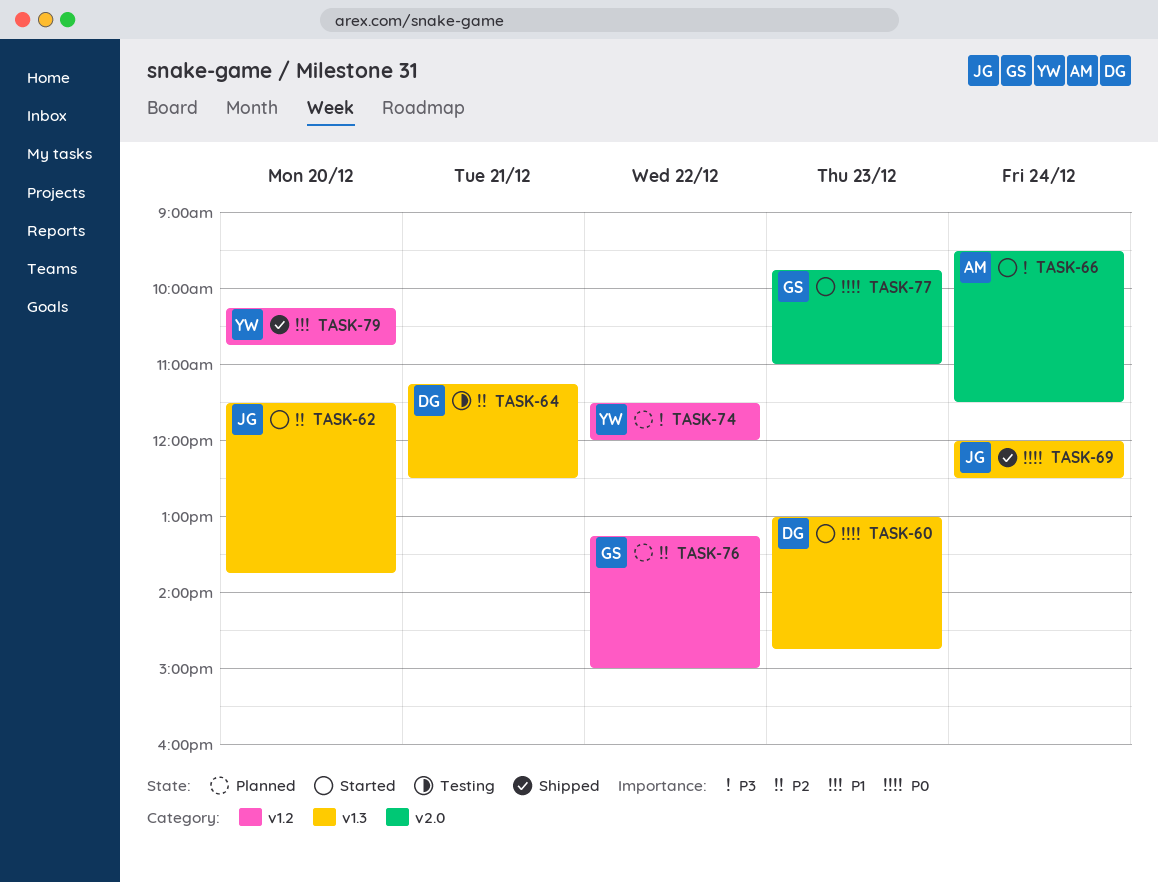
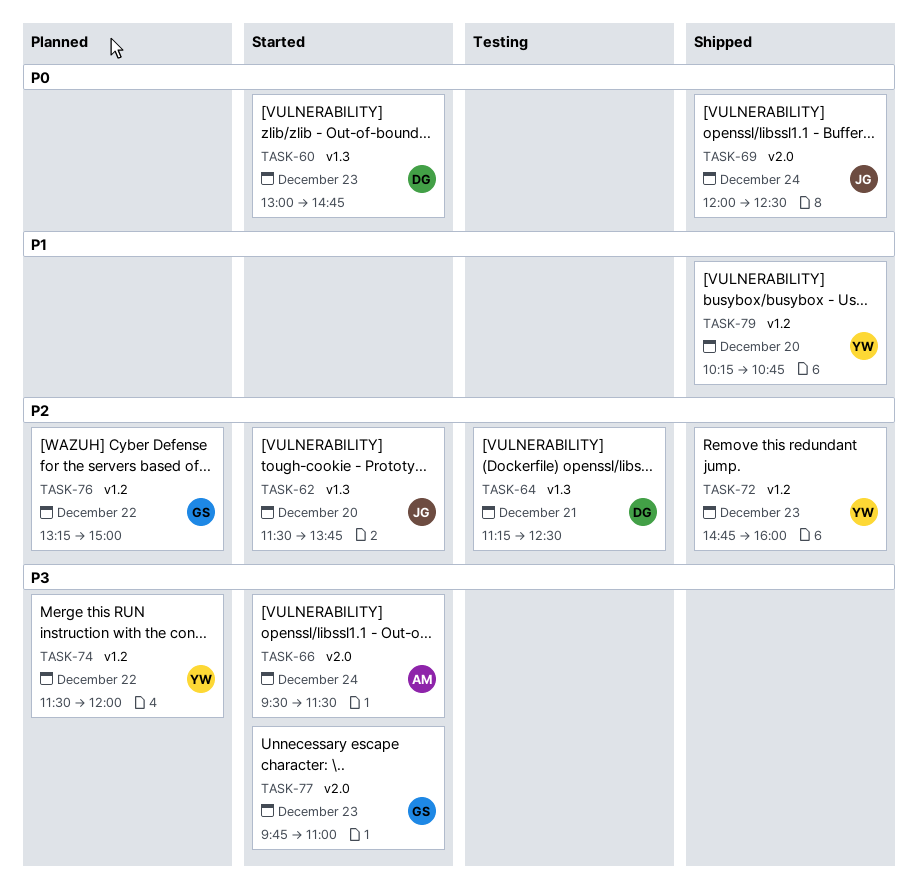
TASK-69, label: v1.3 -> v2.0
TASK-72: none -> present
TASK-77, priority: P0 -> P3

